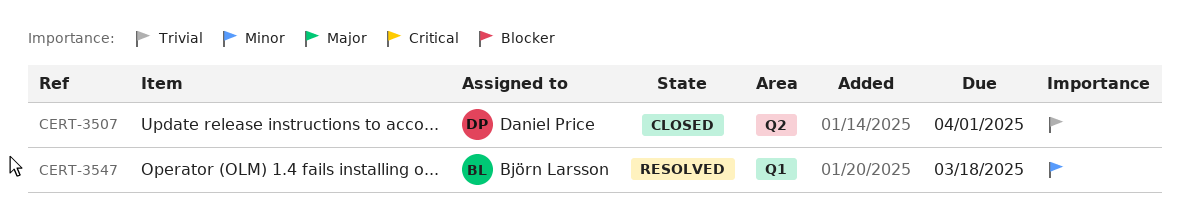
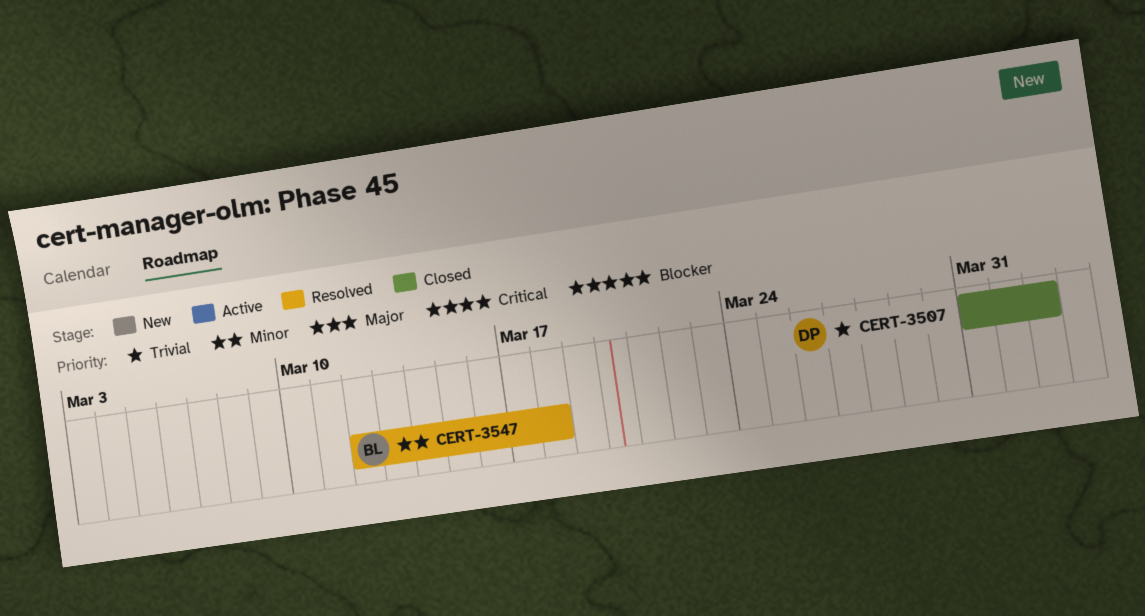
CERT-3507, due: Apr 1 -> Apr 2

